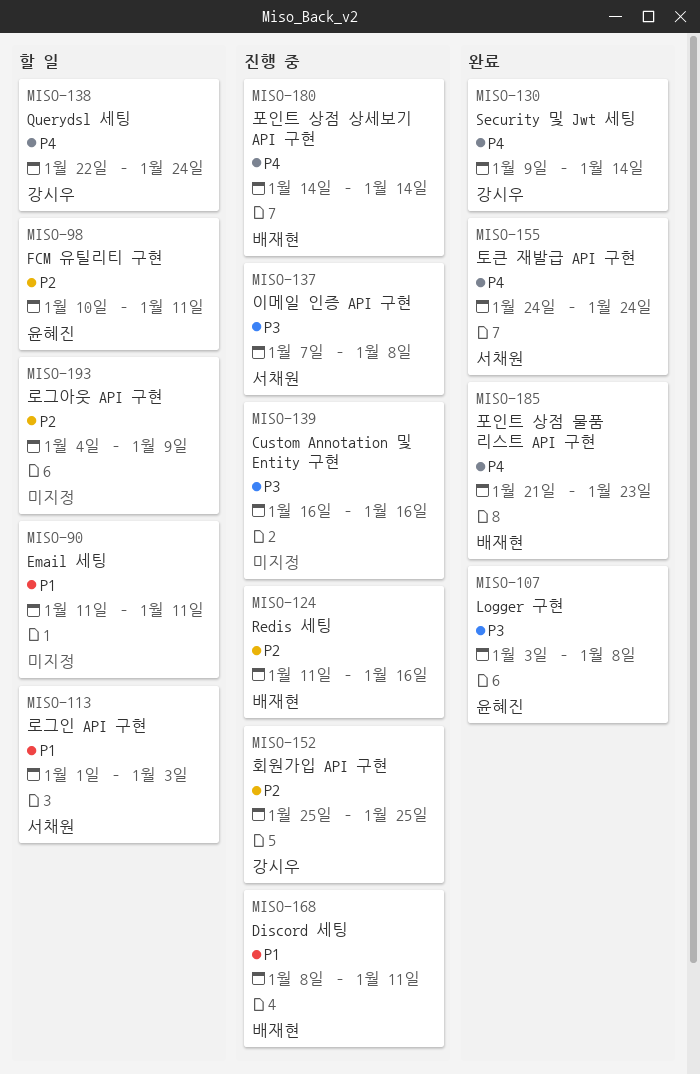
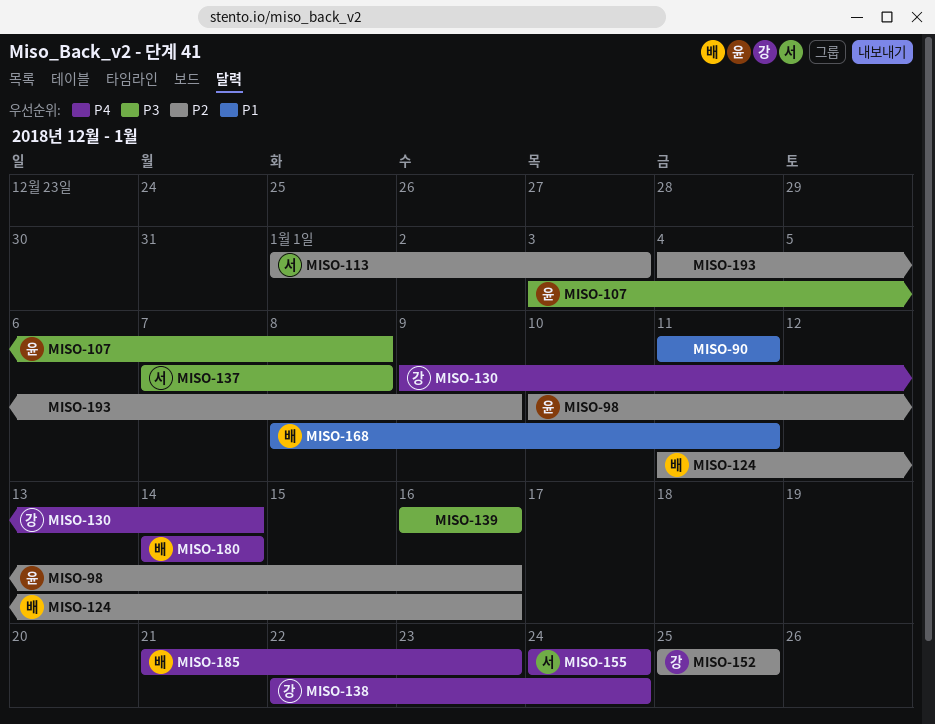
MISO-98, due: Jan 11 -> Jan 16
MISO-113, priority: P1 -> P2

